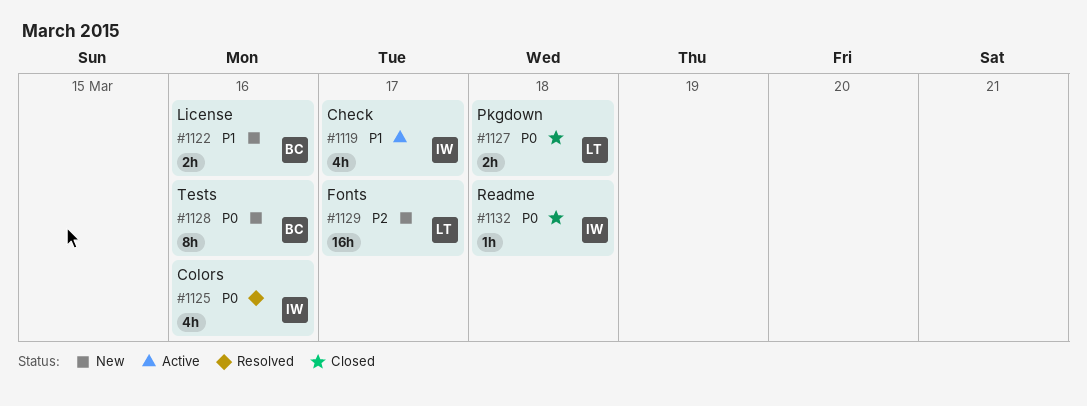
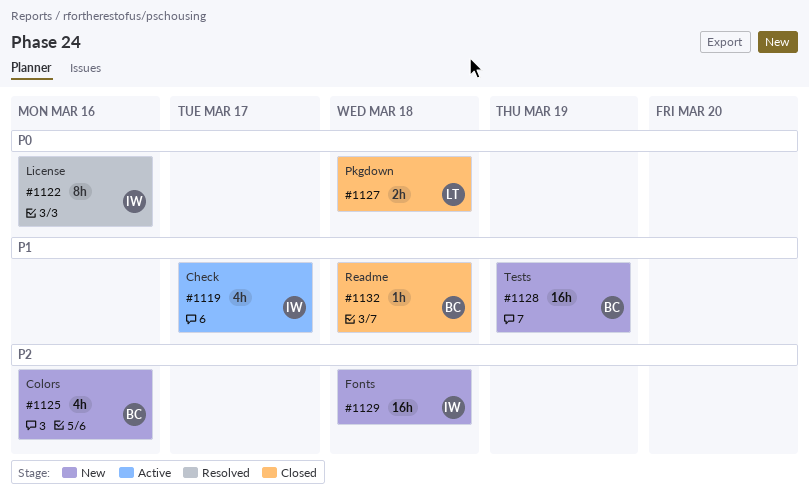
#1122, status: New -> Resolved
#1122, owner: BC -> IW
#1122, priority: P1 -> P0
#1122, estimate: 2h -> 8h
#1125, status: Resolved -> New
#1125, owner: IW -> BC
#1125, priority: P0 -> P2
#1128, priority: P0 -> P1
#1128, estimate: 8h -> 16h
#1128, due: Mar 16 -> Mar 19
#1129, owner: LT -> IW
#1129, due: Mar 17 -> Mar 18
#1132, owner: IW -> BC
#1132, priority: P0 -> P1

